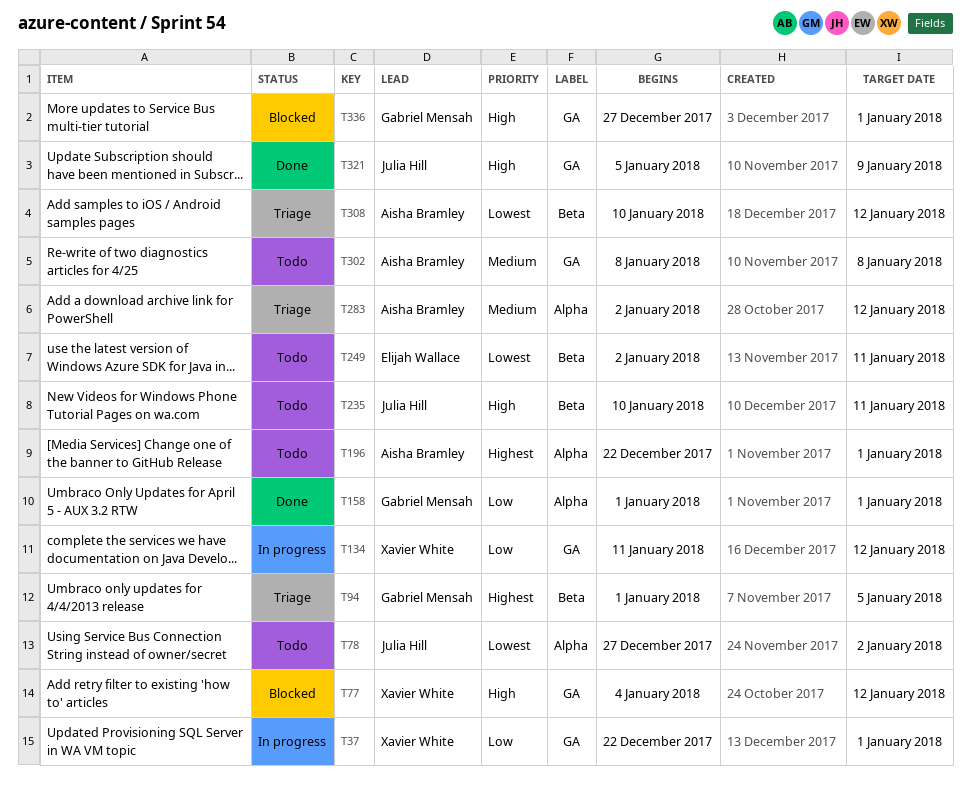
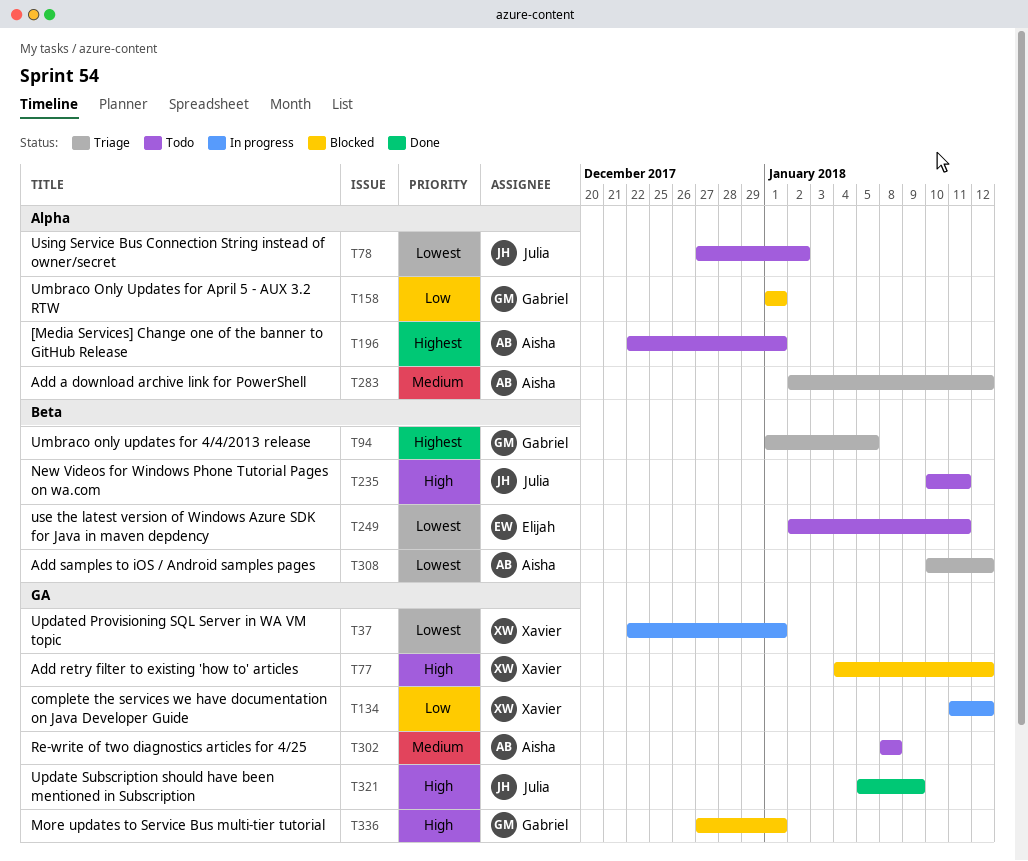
T37, priority: Low -> Lowest
T158, status: Done -> Blocked

